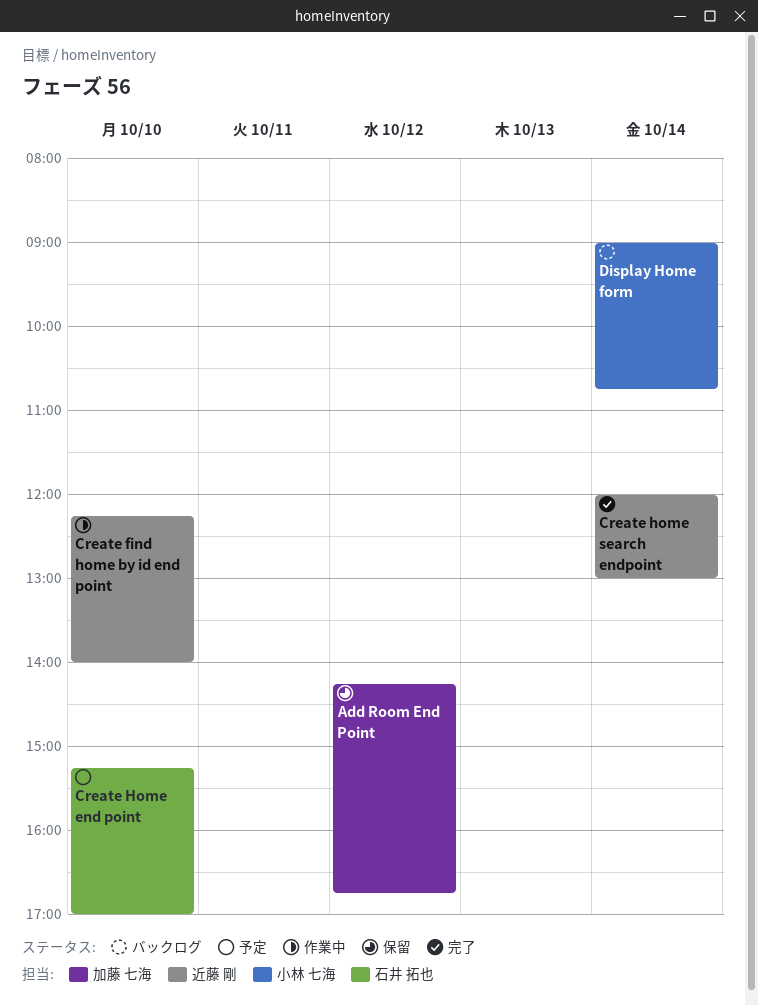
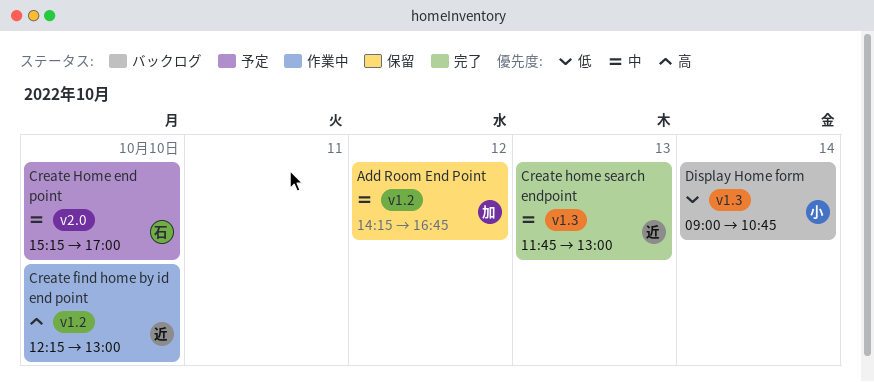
Create find home by id end point, ends: 14:00 -> 13:00
Create home search endpoint, day: Oct 14 -> Oct 13
Create home search endpoint, begins: 12:00 -> 11:45

